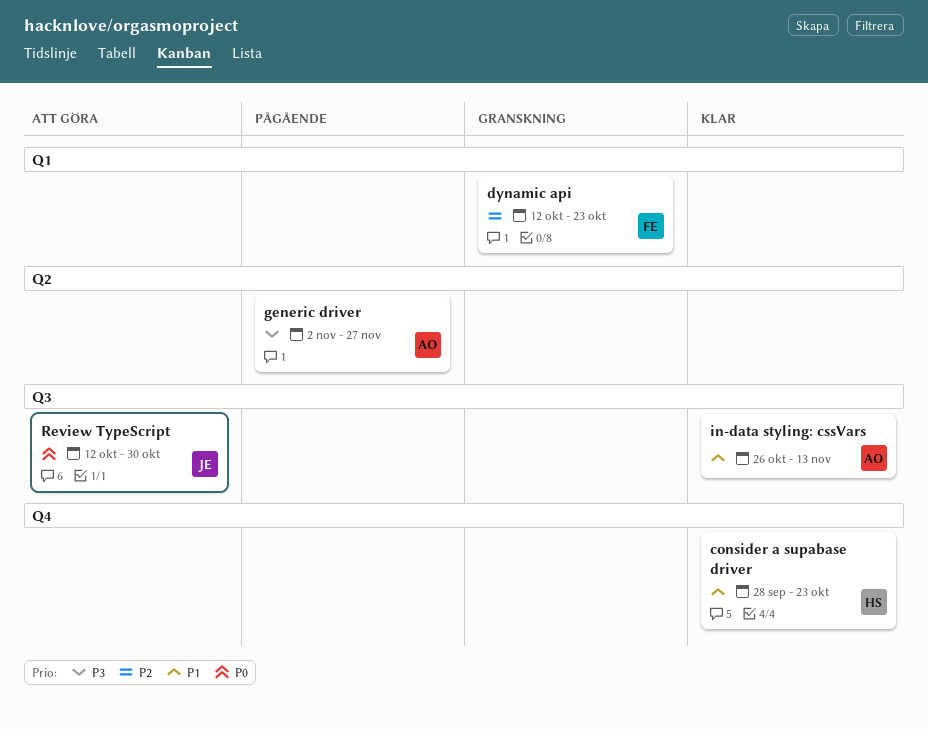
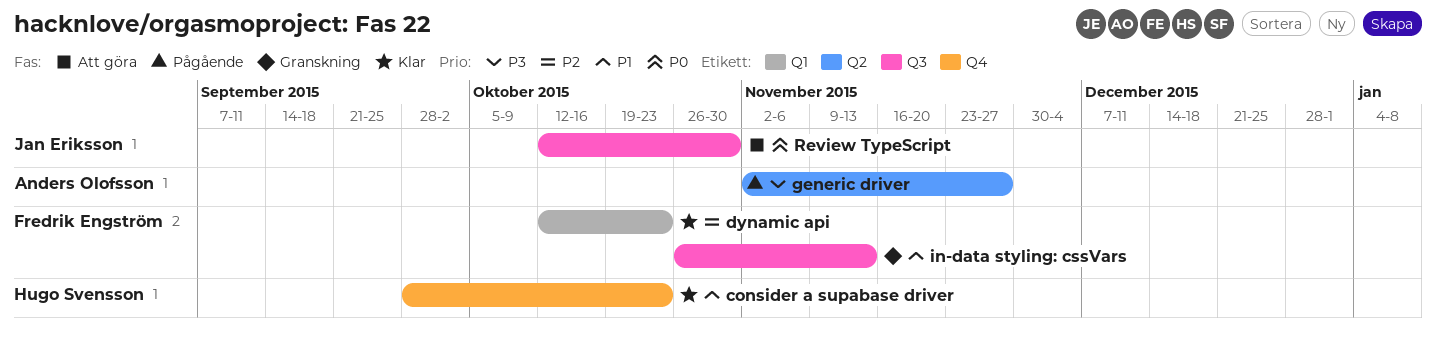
dynamic api, status: Granskning -> Klar
in-data styling: cssVars, status: Klar -> Granskning
in-data styling: cssVars, owner: Anders Olofsson -> Fredrik Engström

